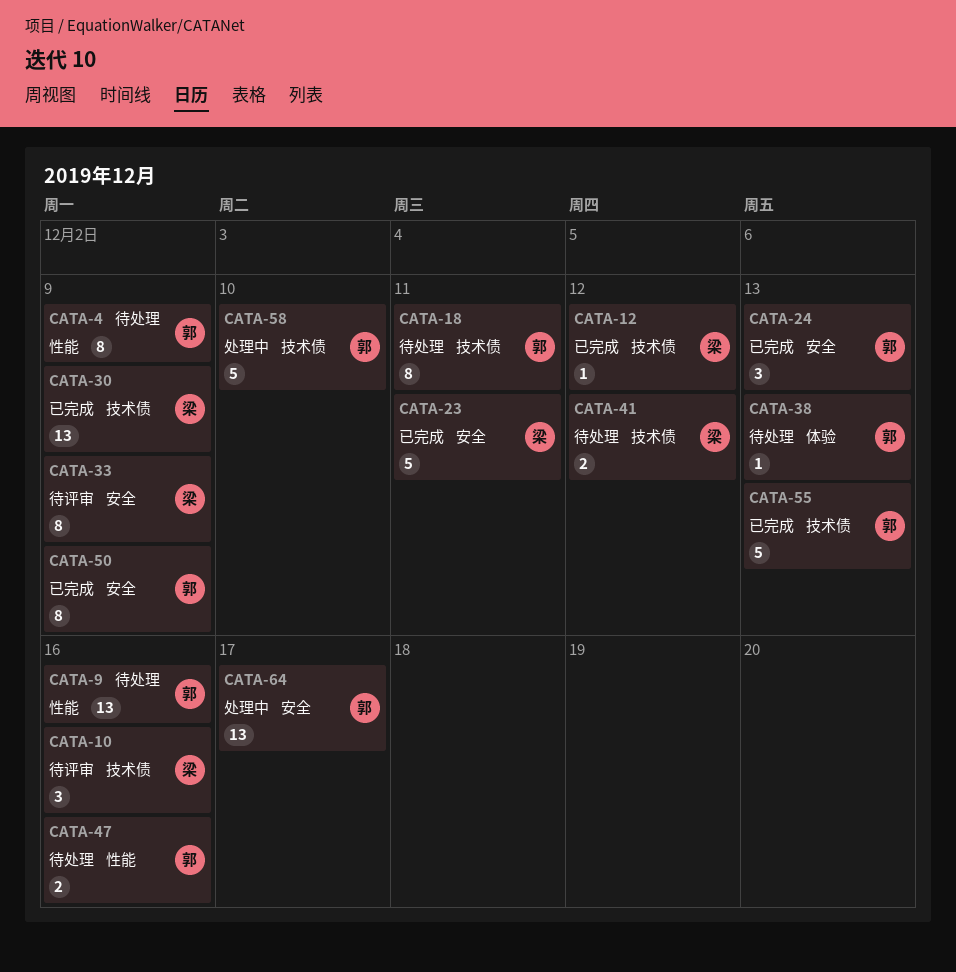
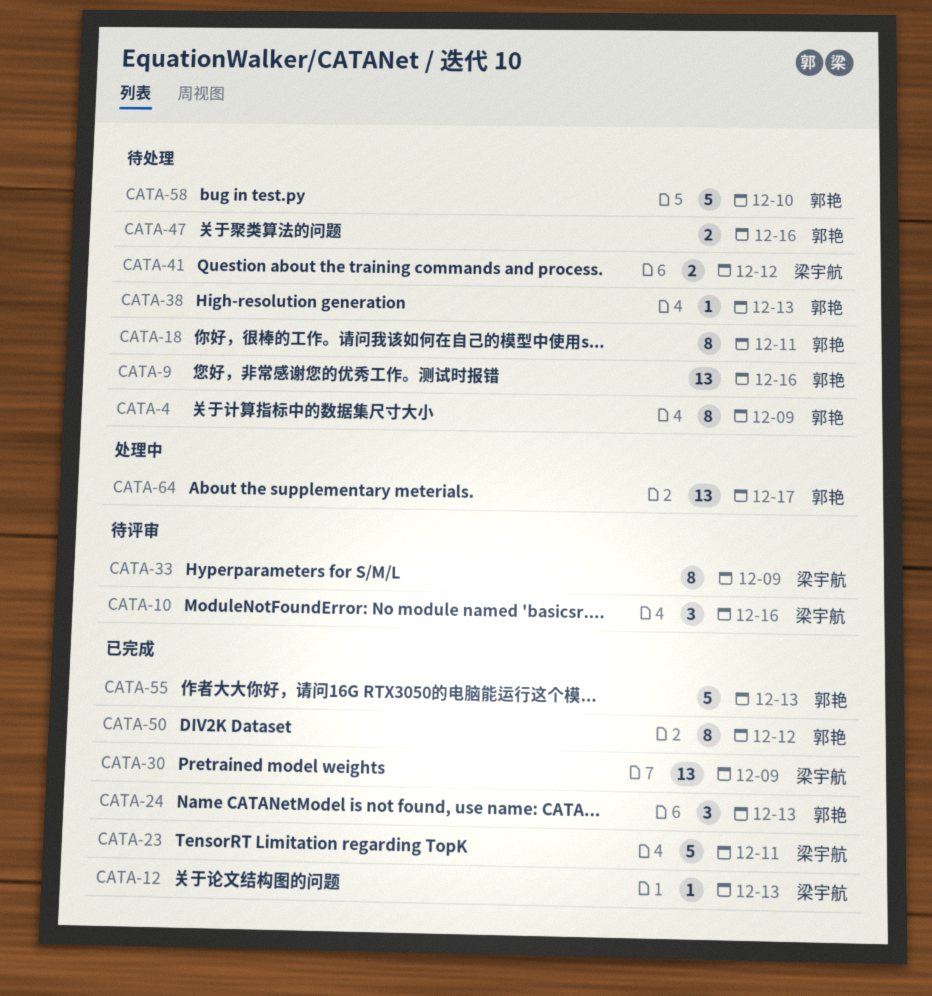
CATA-12, due: Dec 12 -> Dec 13
CATA-50, due: Dec 9 -> Dec 12
CATA-58, status: 处理中 -> 待处理

